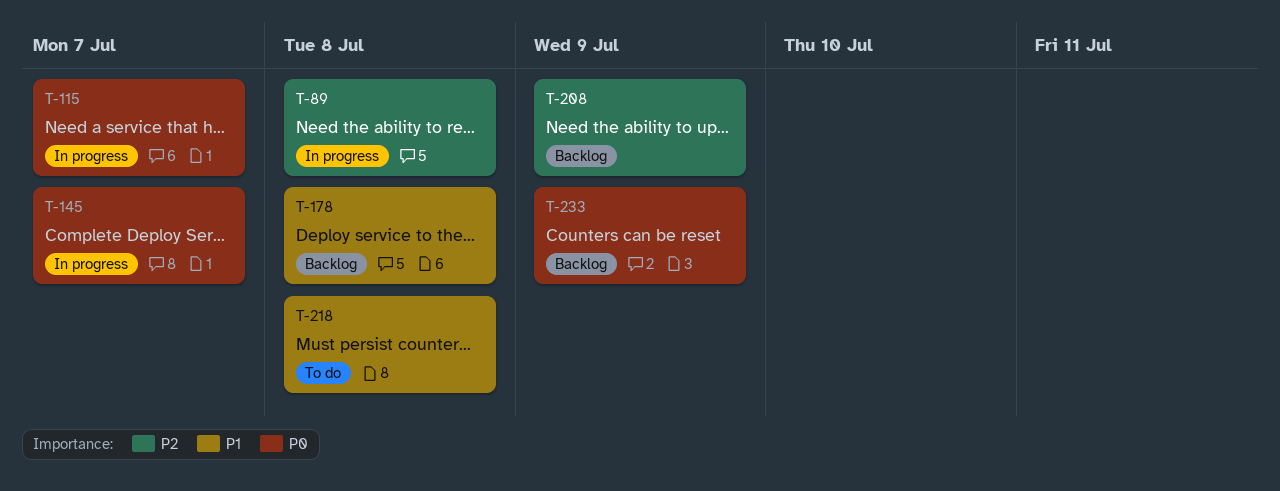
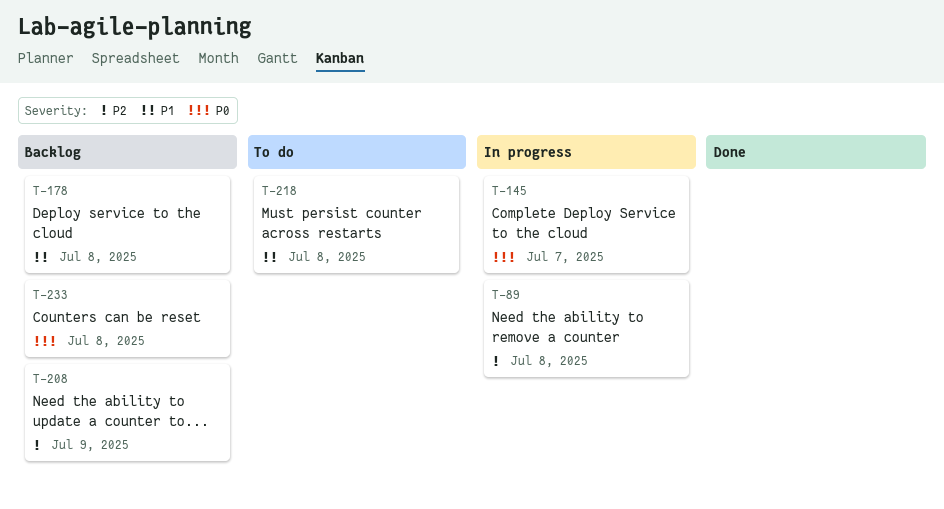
T-115: present -> none
T-233, due: Jul 9 -> Jul 8

